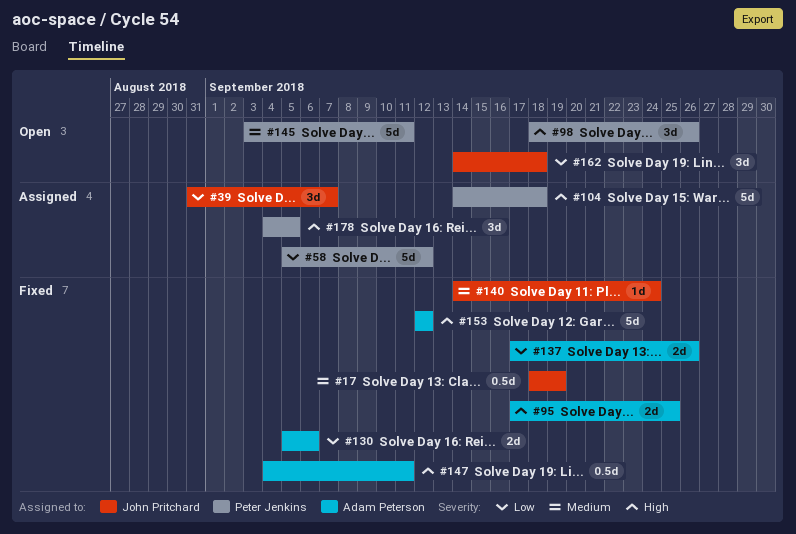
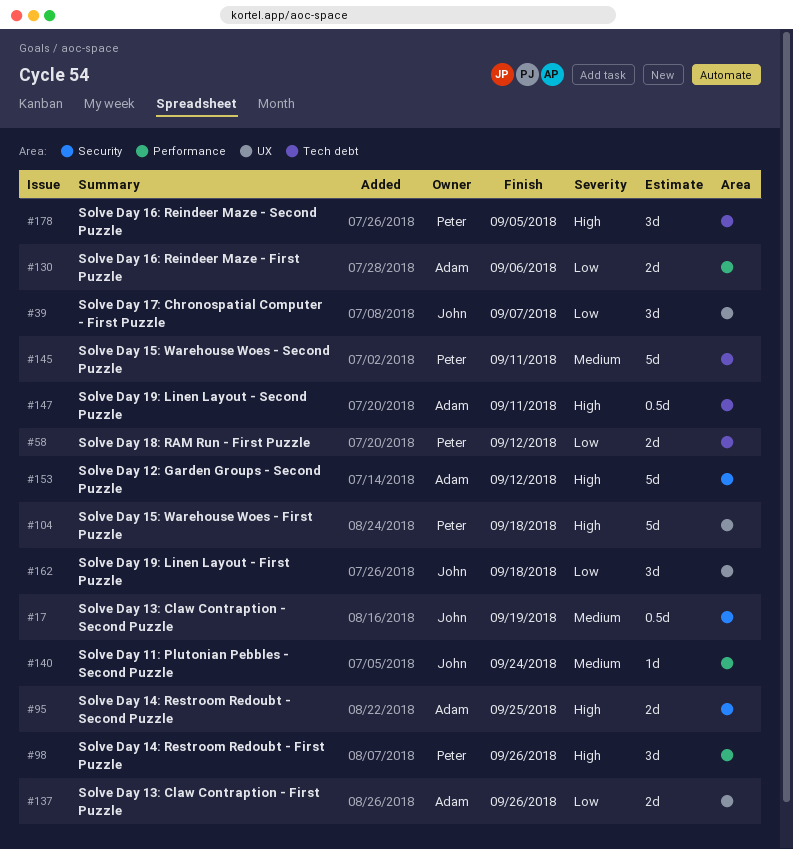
#58, estimate: 5d -> 2d

